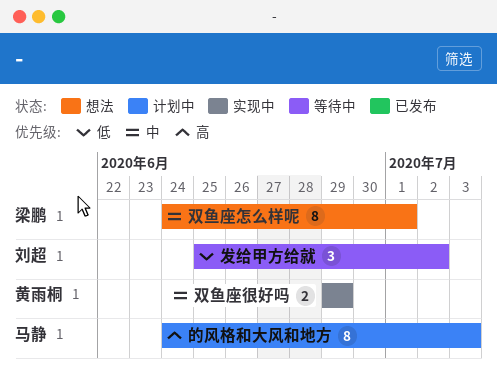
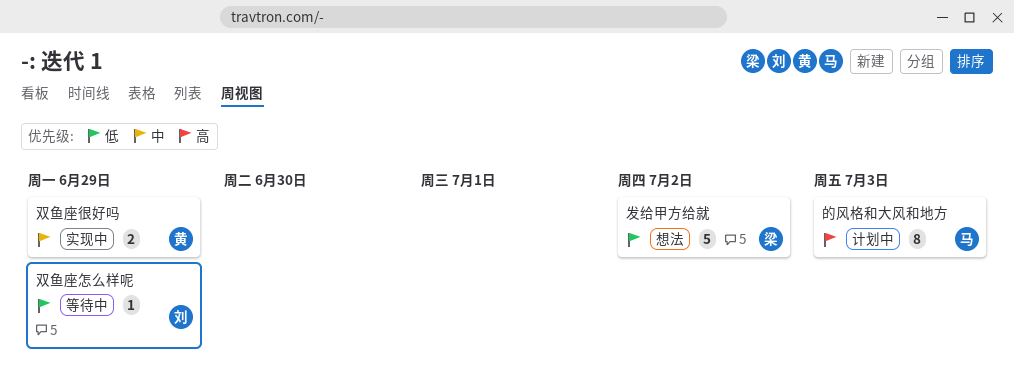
双鱼座怎么样呢, status: 想法 -> 等待中
双鱼座怎么样呢, owner: 梁鹏 -> 刘超
双鱼座怎么样呢, priority: 中 -> 低
双鱼座怎么样呢, estimate: 8 -> 1
双鱼座怎么样呢, due: Jul 1 -> Jun 29
发给甲方给就, status: 等待中 -> 想法
发给甲方给就, owner: 刘超 -> 梁鹏
发给甲方给就, estimate: 3 -> 5

